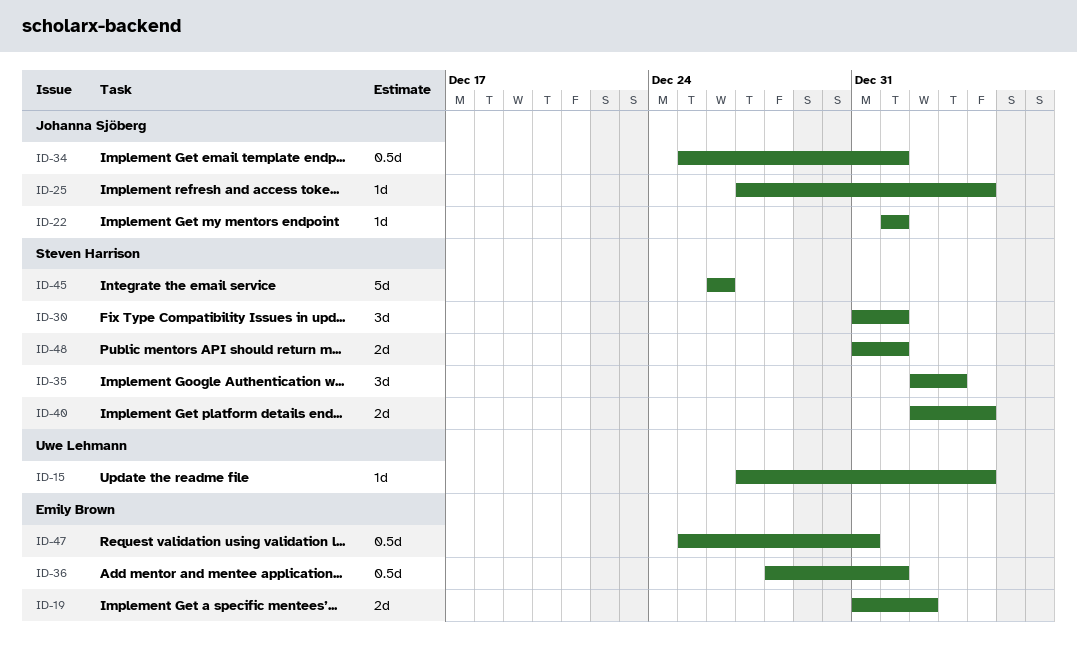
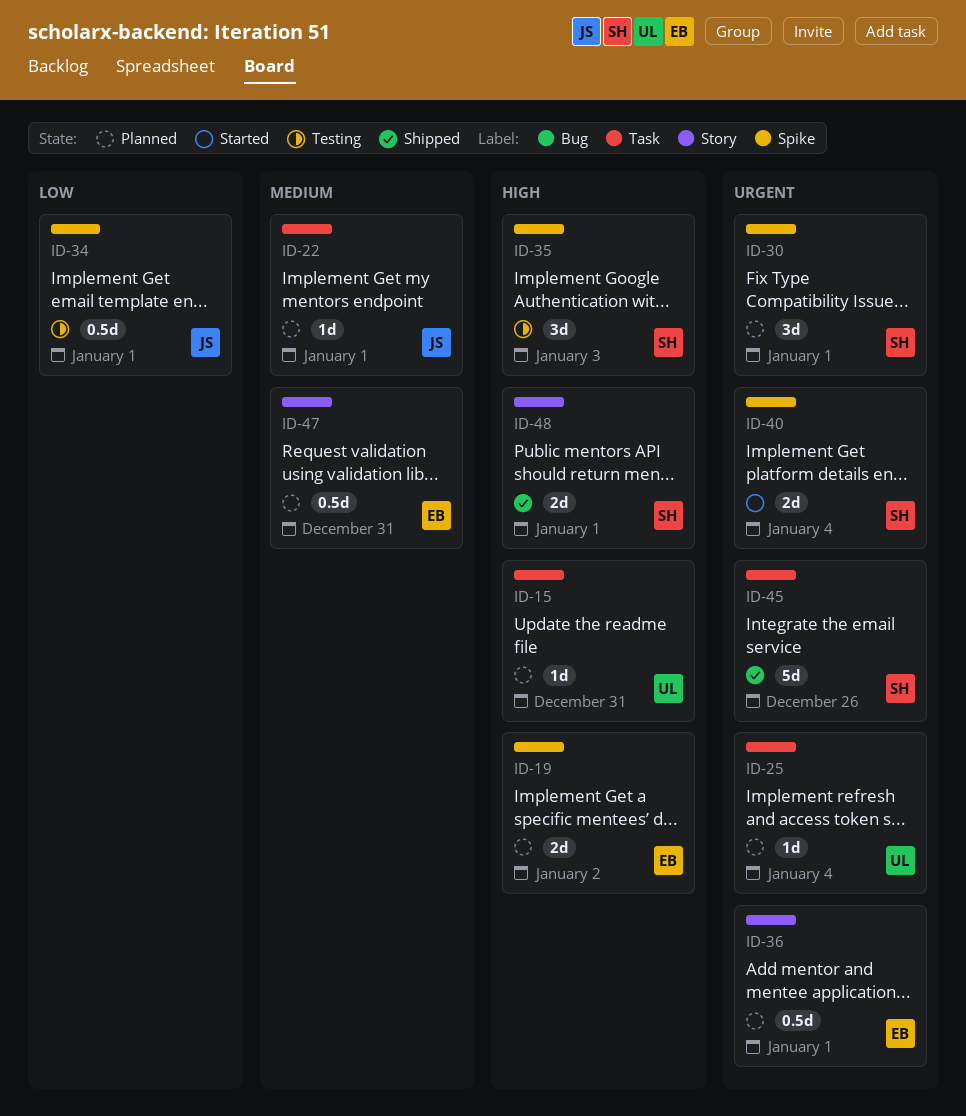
ID-15, due: Jan 4 -> Dec 31
ID-25, owner: Johanna Sjöberg -> Uwe Lehmann

